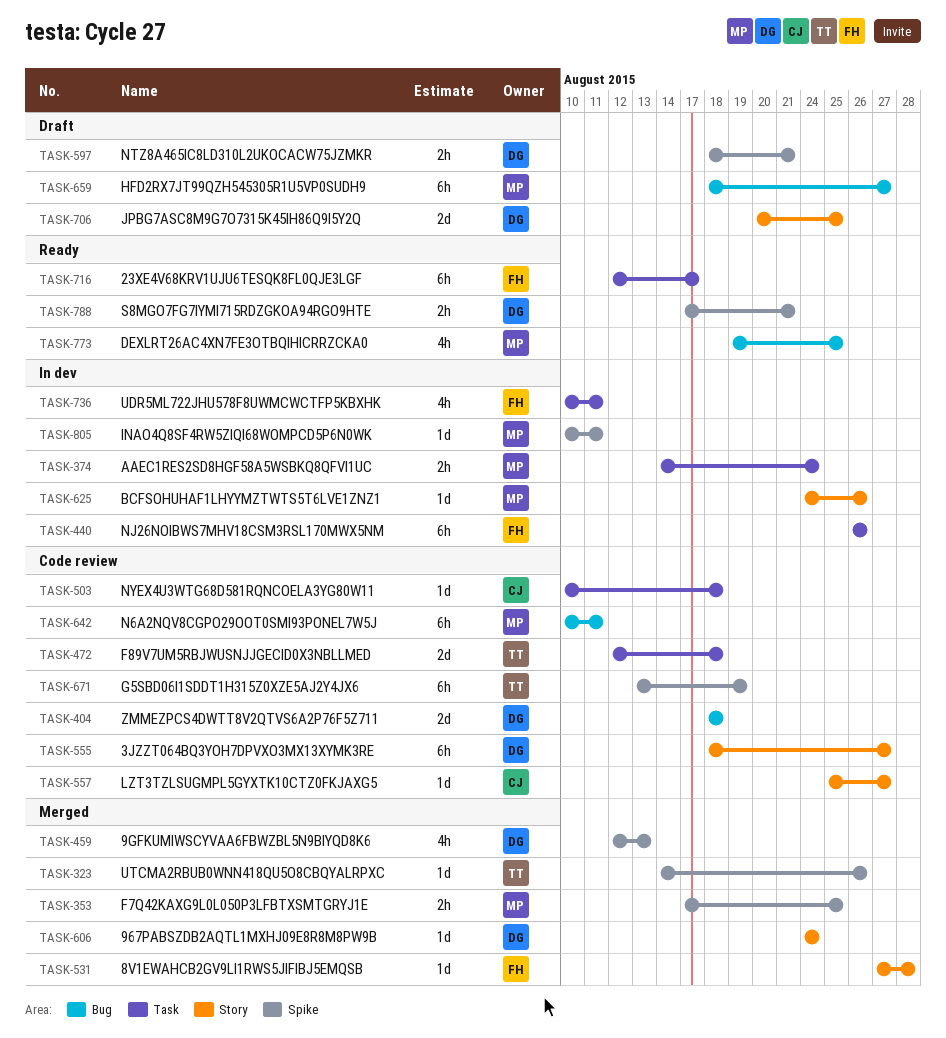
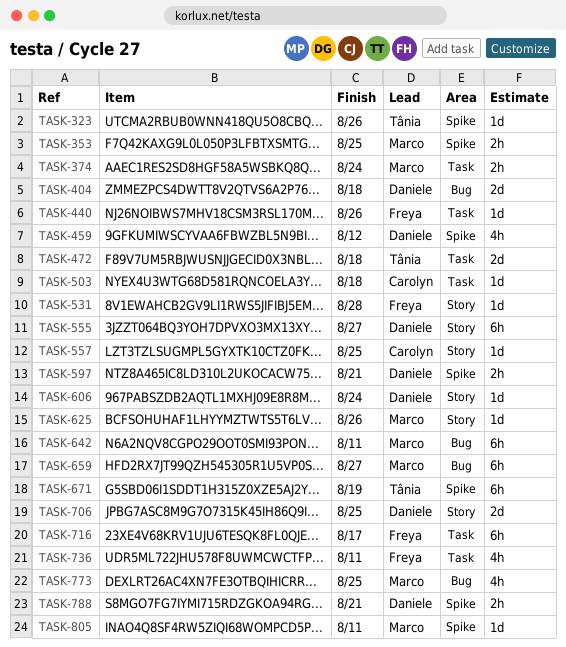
TASK-440, estimate: 6h -> 1d
TASK-459, due: Aug 13 -> Aug 12
TASK-557, due: Aug 27 -> Aug 25

